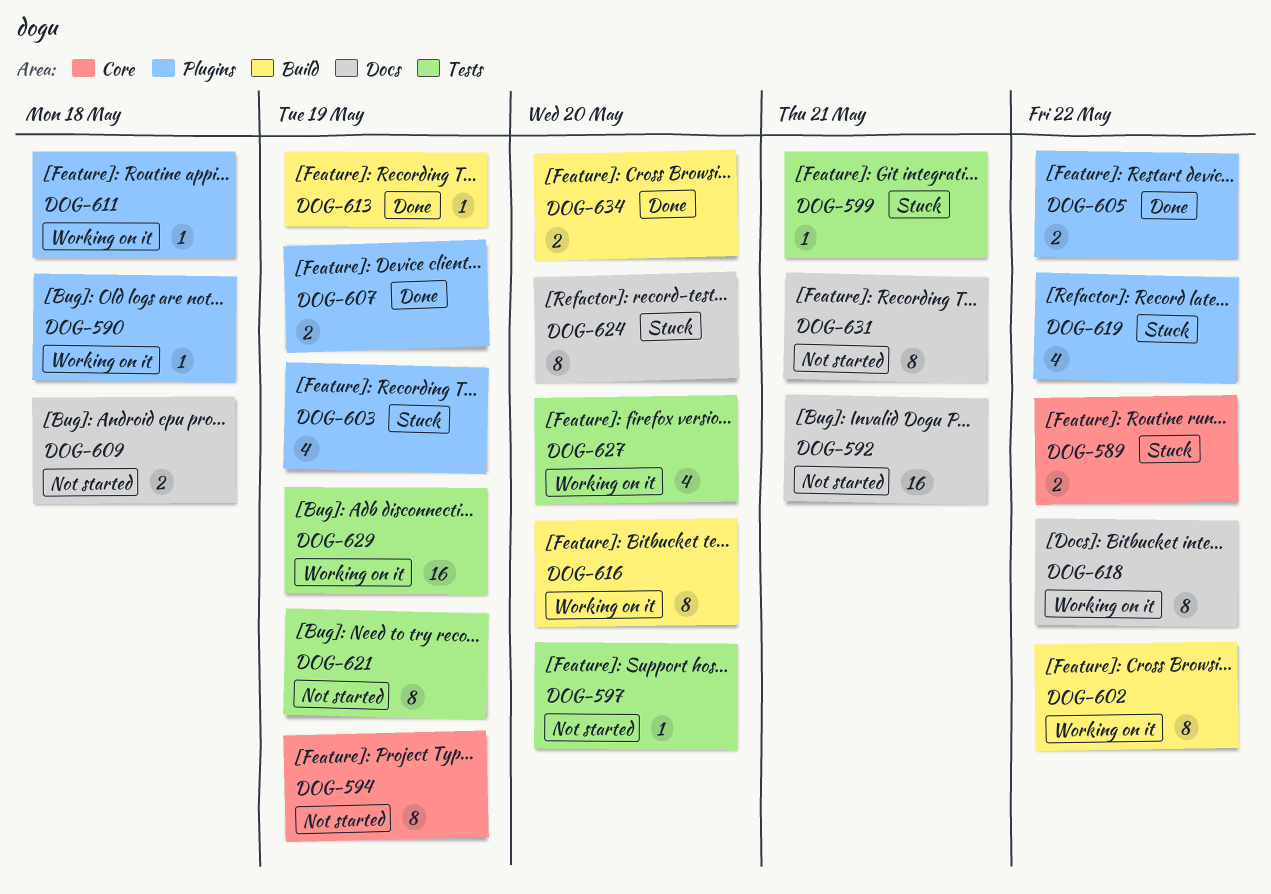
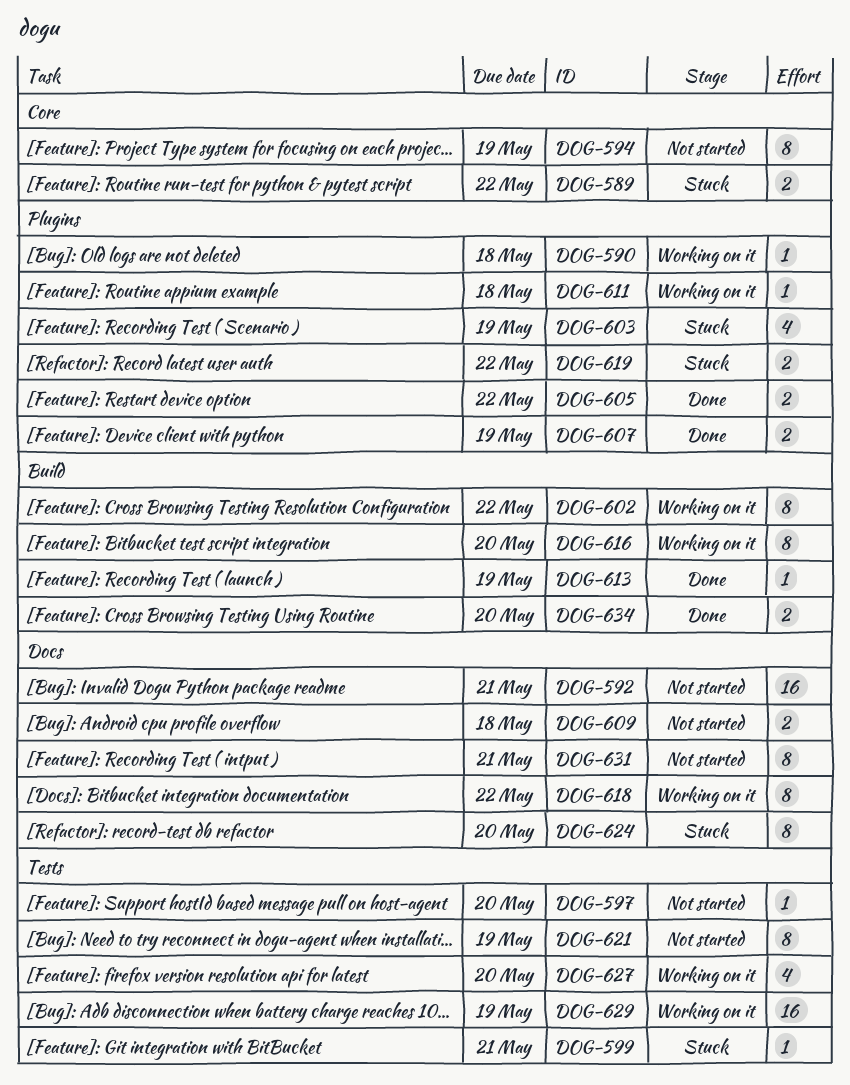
DOG-619, estimate: 4 -> 2

